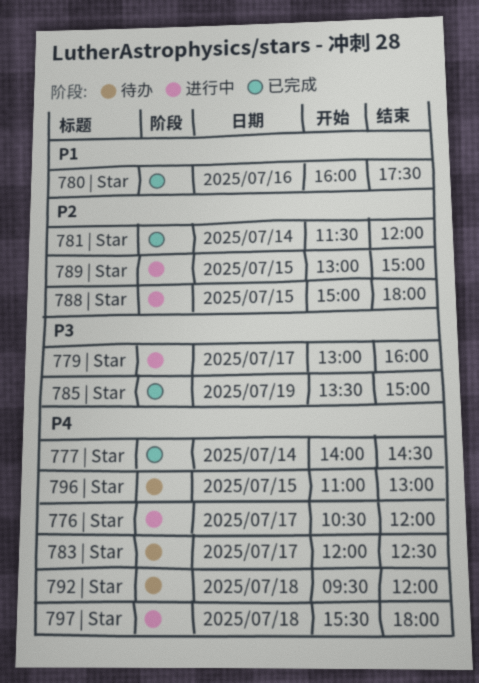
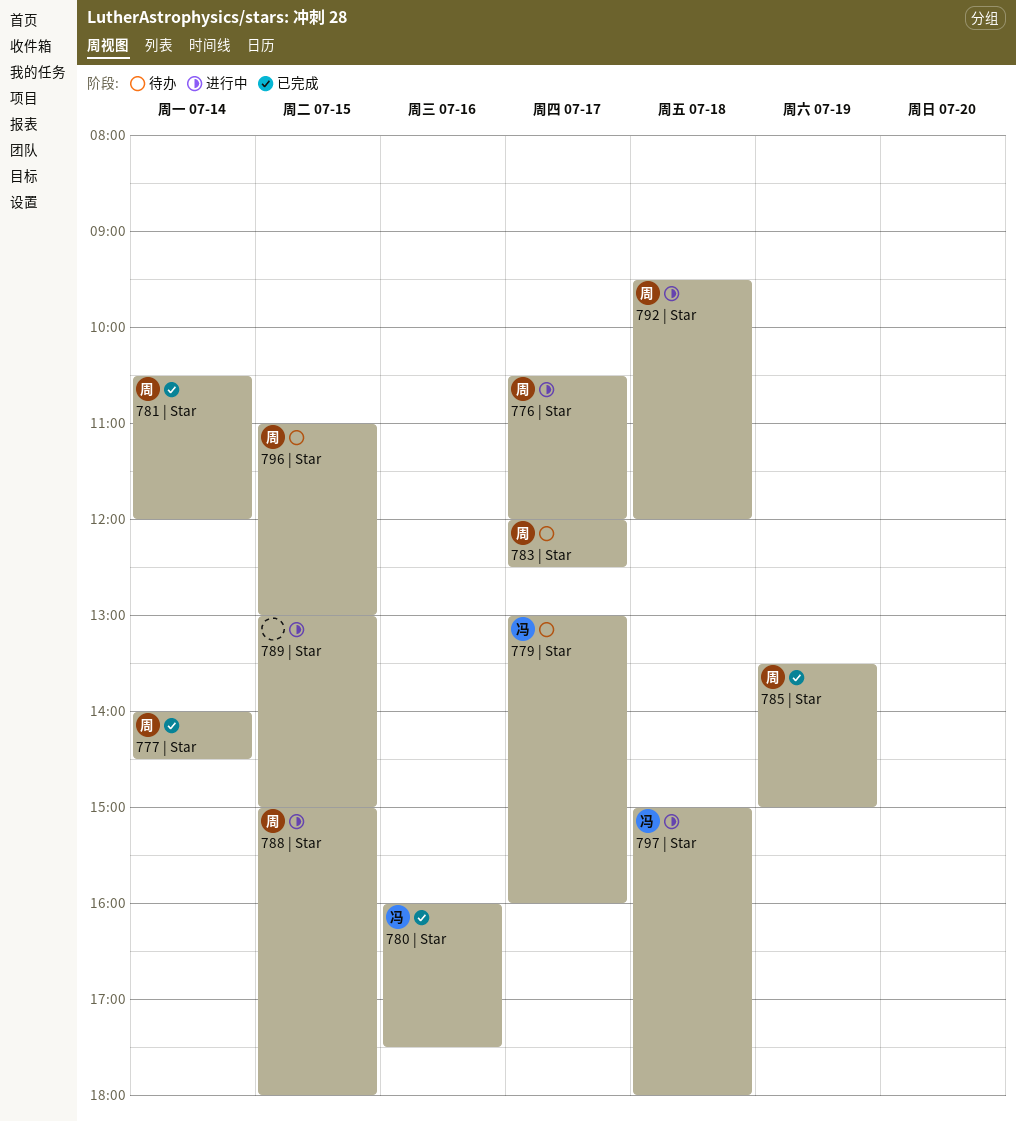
779 | Star, status: 进行中 -> 待办
781 | Star, begins: 11:30 -> 10:30
792 | Star, status: 待办 -> 进行中
797 | Star, begins: 15:30 -> 15:00

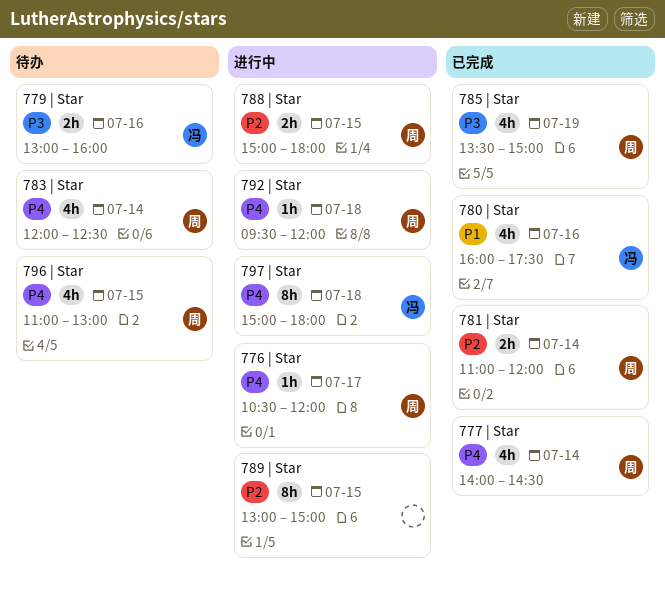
779 | Star, day: Jul 17 -> Jul 16
781 | Star, begins: 10:30 -> 11:00
783 | Star, day: Jul 17 -> Jul 14

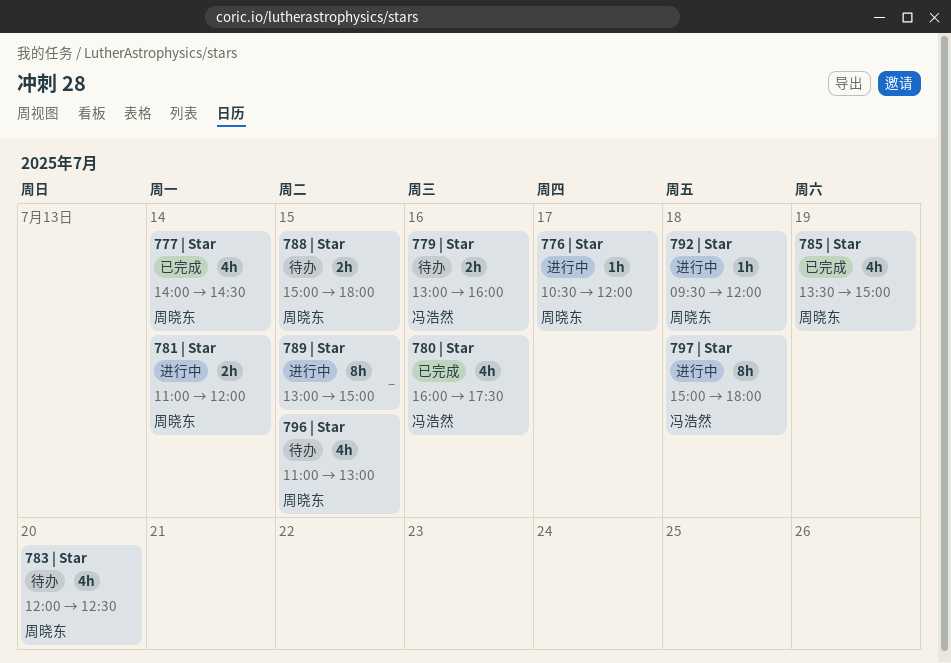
781 | Star, status: 已完成 -> 进行中
783 | Star, day: Jul 14 -> Jul 20
788 | Star, status: 进行中 -> 待办

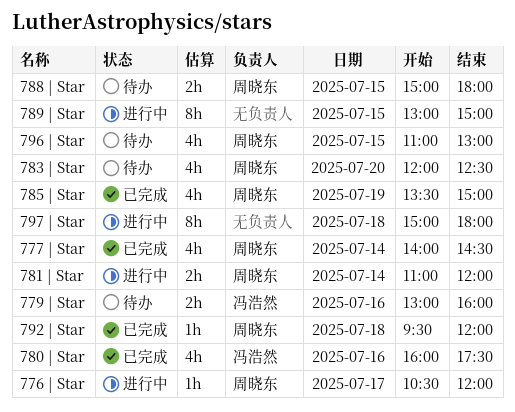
792 | Star, status: 进行中 -> 已完成
797 | Star, owner: 冯浩然 -> none

